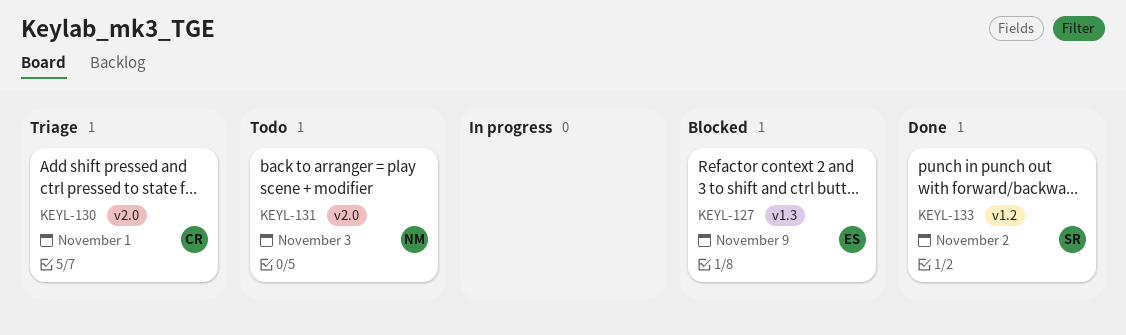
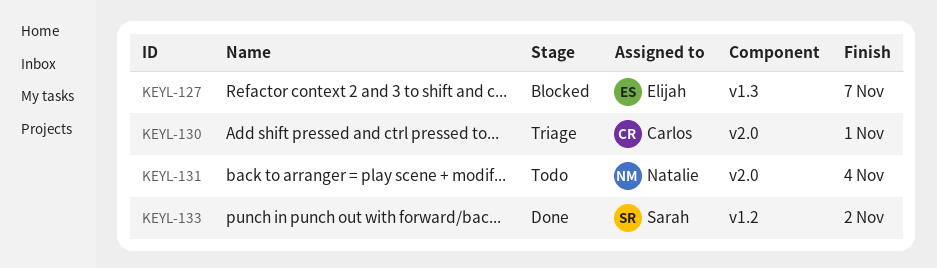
KEYL-127, due: Nov 9 -> Nov 7
KEYL-131, due: Nov 3 -> Nov 4

